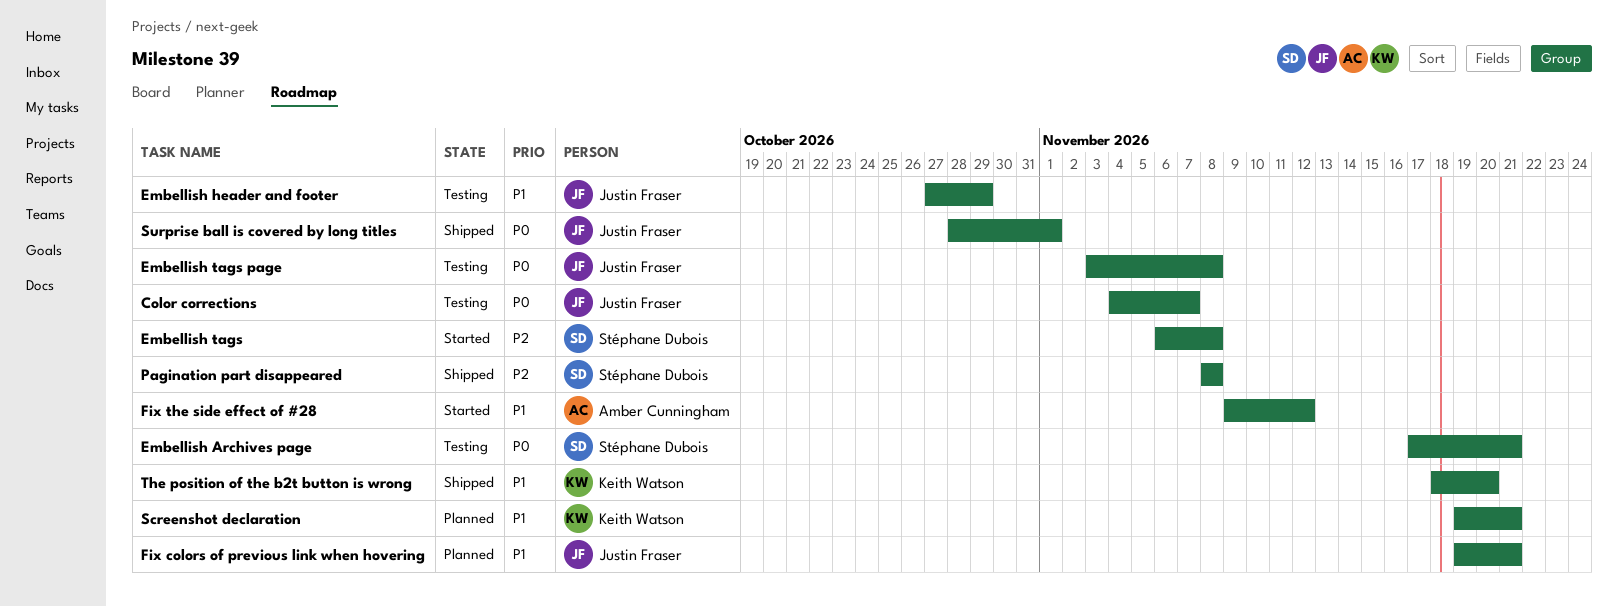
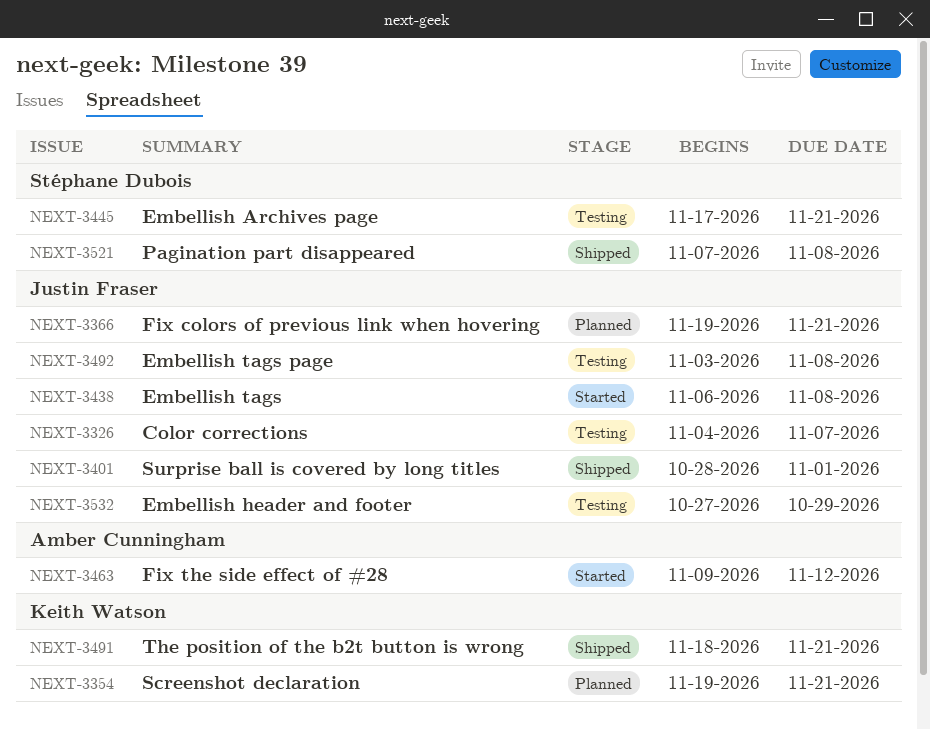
Embellish tags, owner: Stéphane Dubois -> Justin Fraser
Pagination part disappeared, start: Nov 8 -> Nov 7
The position of the b2t button is wrong, due: Nov 20 -> Nov 21

